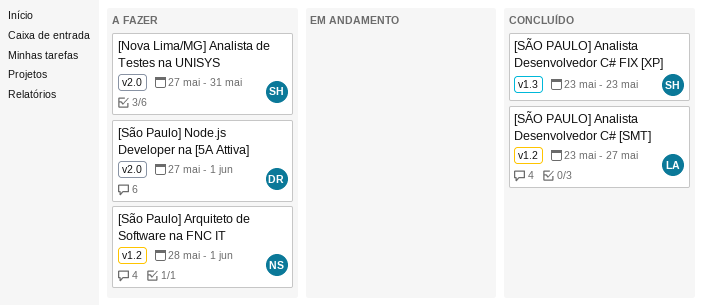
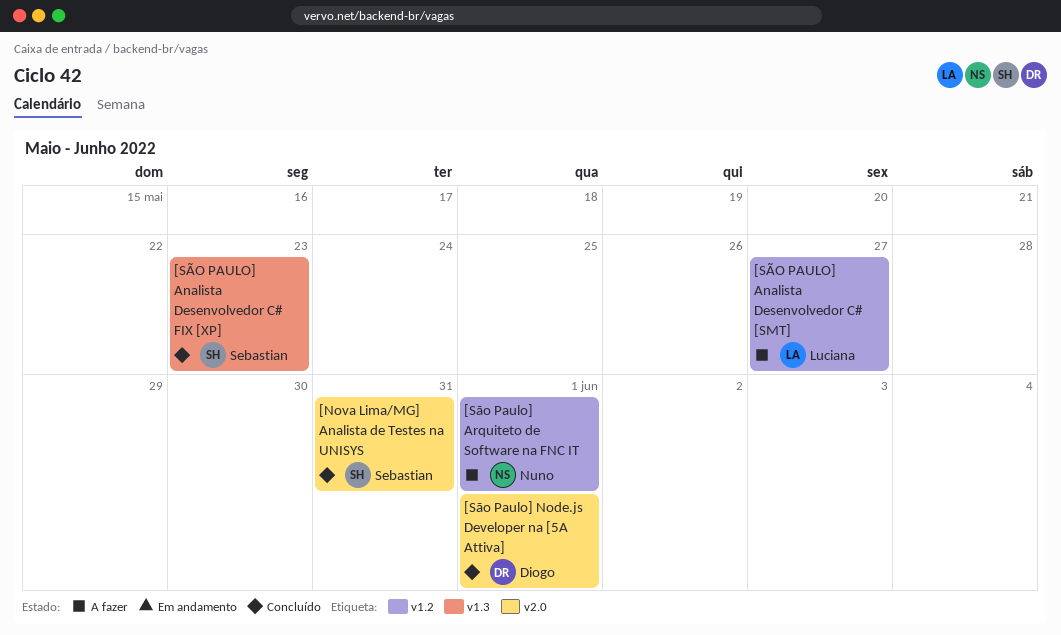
[Nova Lima/MG] Analista de Testes na UNISYS, status: A fazer -> Concluído
[SÃO PAULO] Analista Desenvolvedor C# [SMT], status: Concluído -> A fazer
[São Paulo] Node.js Developer na [5A Attiva], status: A fazer -> Concluído

